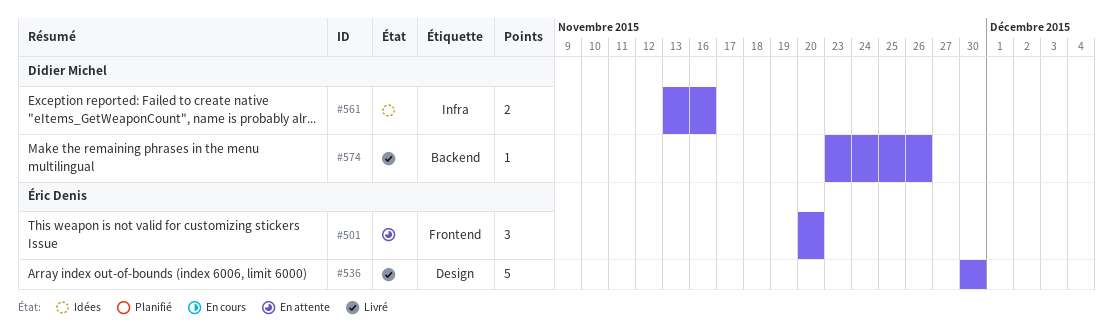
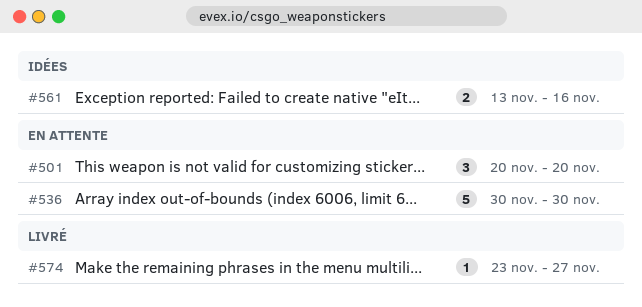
#536, status: Livré -> En attente
#574, due: Nov 26 -> Nov 27

